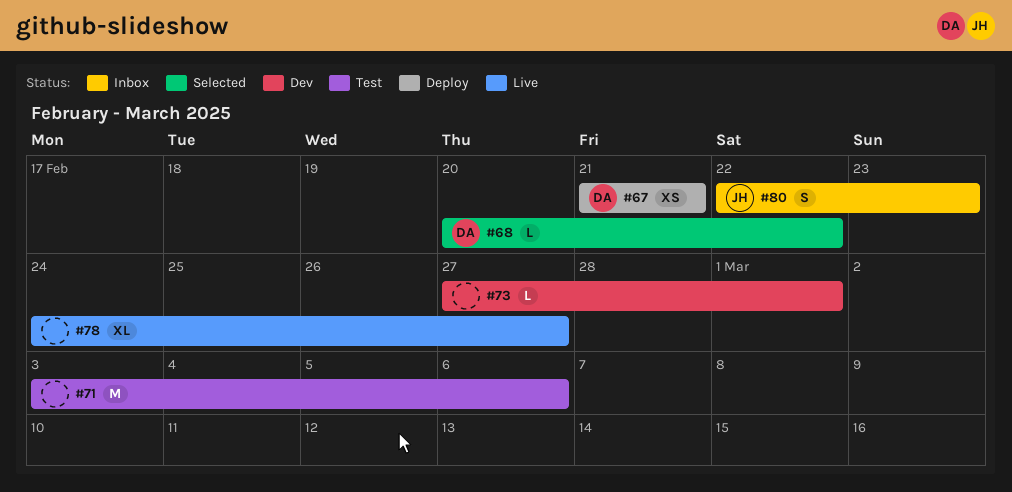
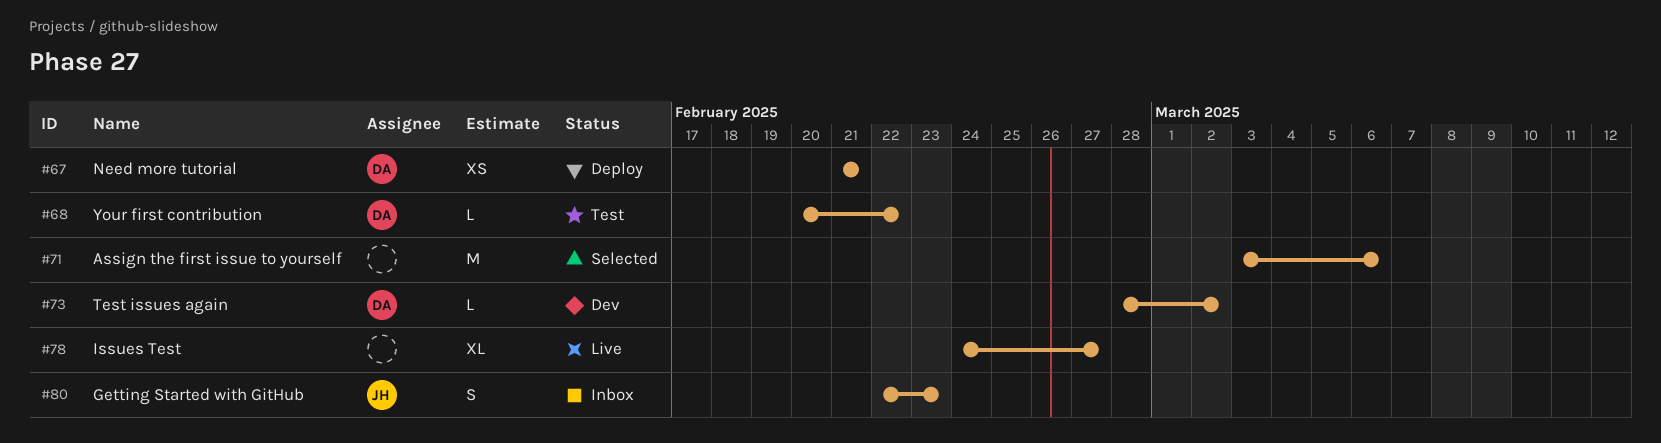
#68, status: Selected -> Test
#71, status: Test -> Selected
#73, owner: none -> DA
#73, start: Feb 27 -> Feb 28
#73, due: Mar 1 -> Mar 2

